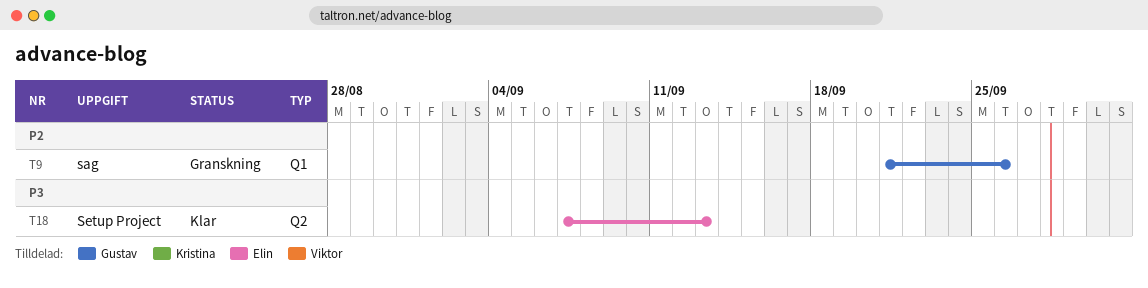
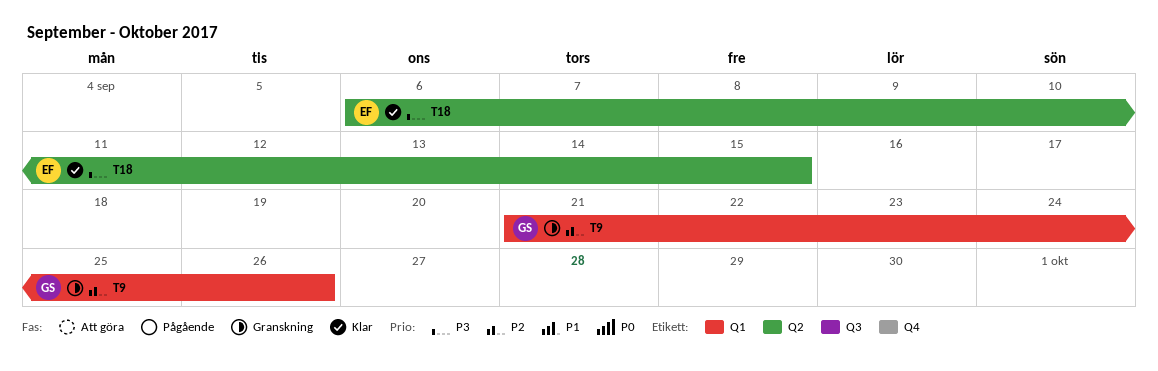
T18, start: Sep 7 -> Sep 6
T18, due: Sep 13 -> Sep 15

